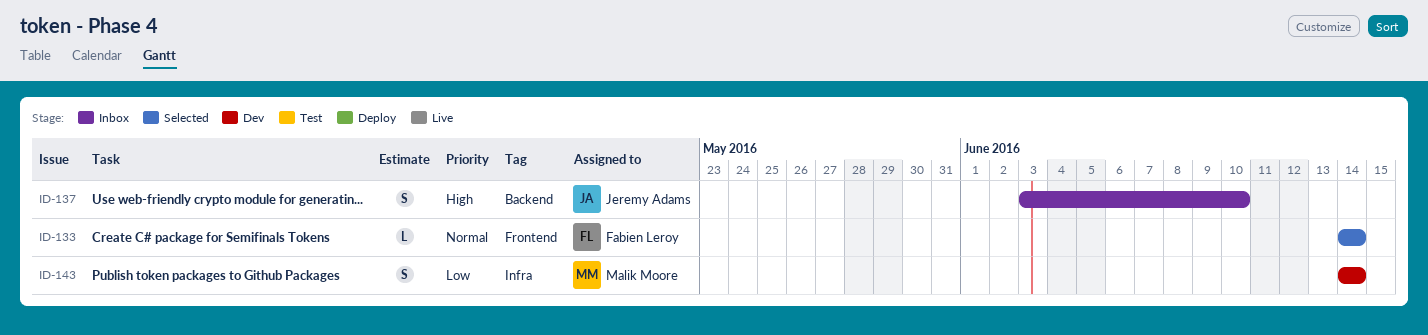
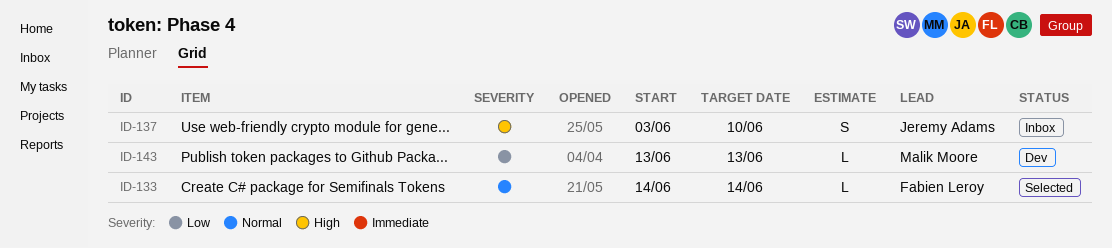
ID-143, estimate: S -> L
ID-143, start: Jun 14 -> Jun 13
ID-143, due: Jun 14 -> Jun 13

